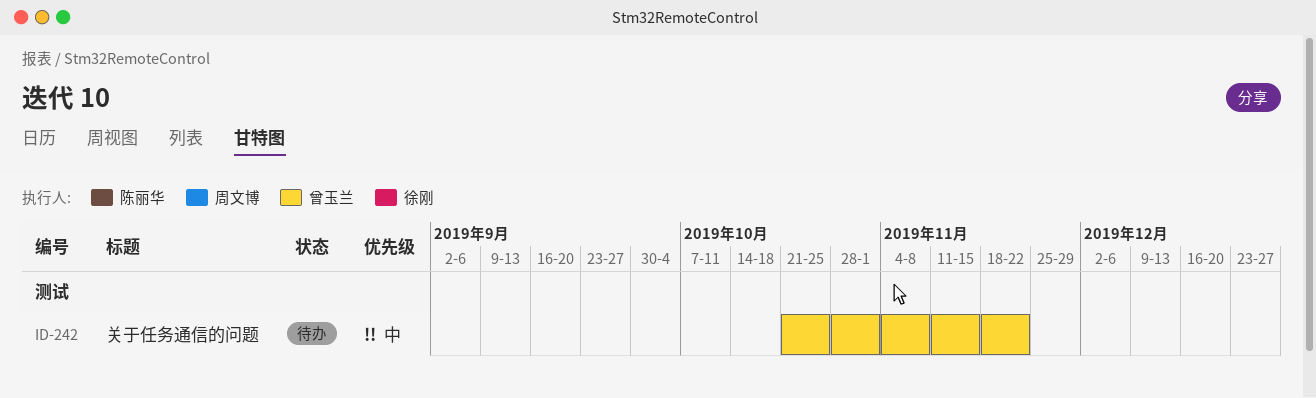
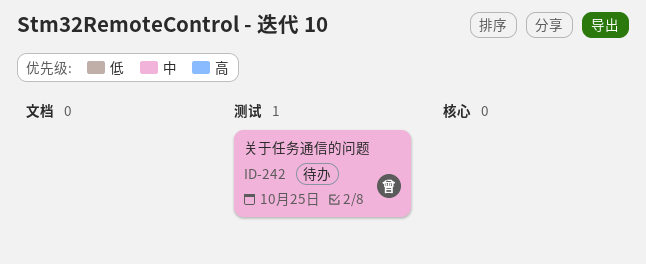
ID-242, due: Nov 22 -> Oct 25

